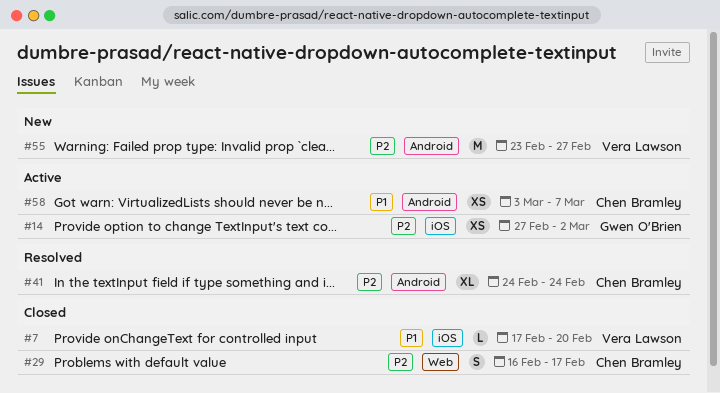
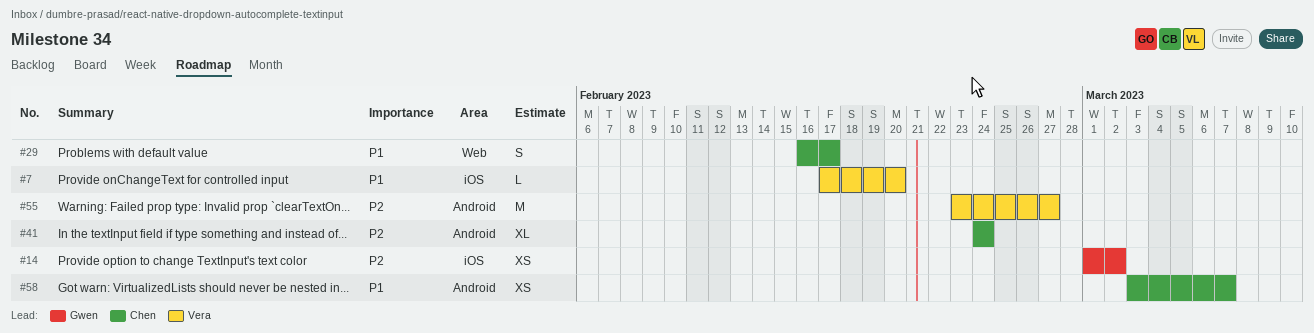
#14, start: Feb 27 -> Mar 1
#29, priority: P2 -> P1

